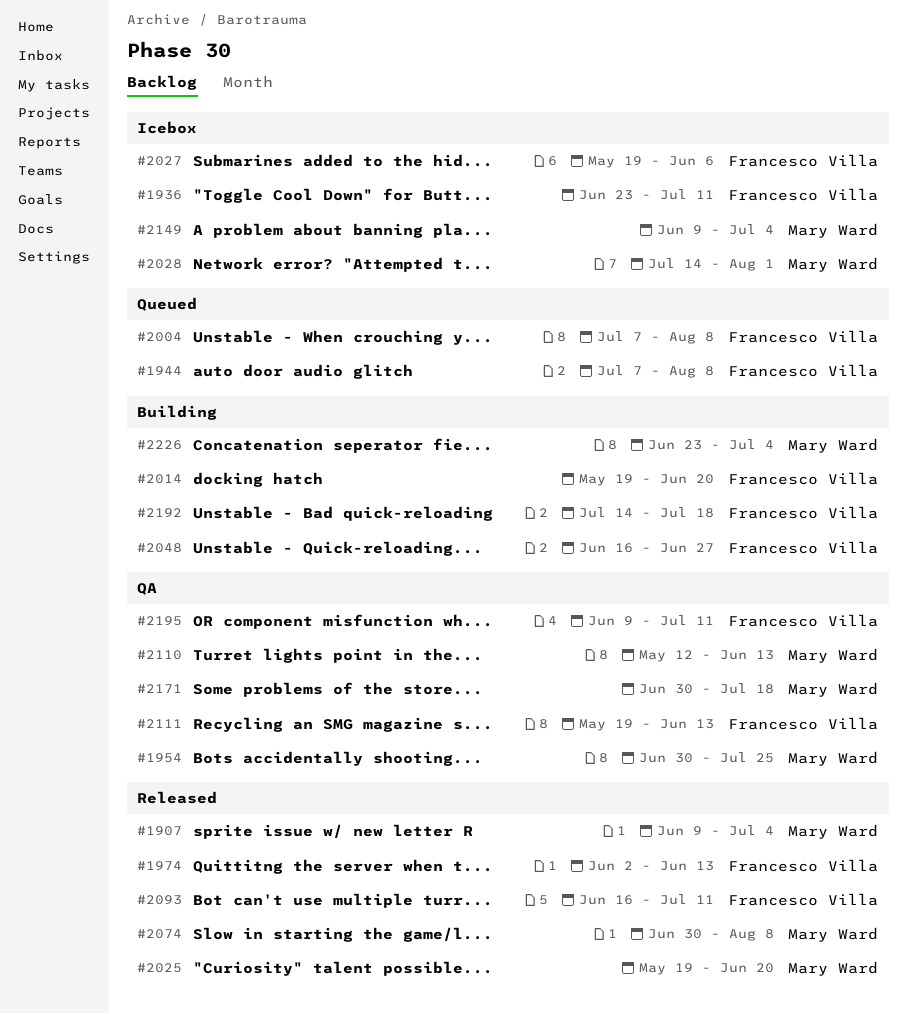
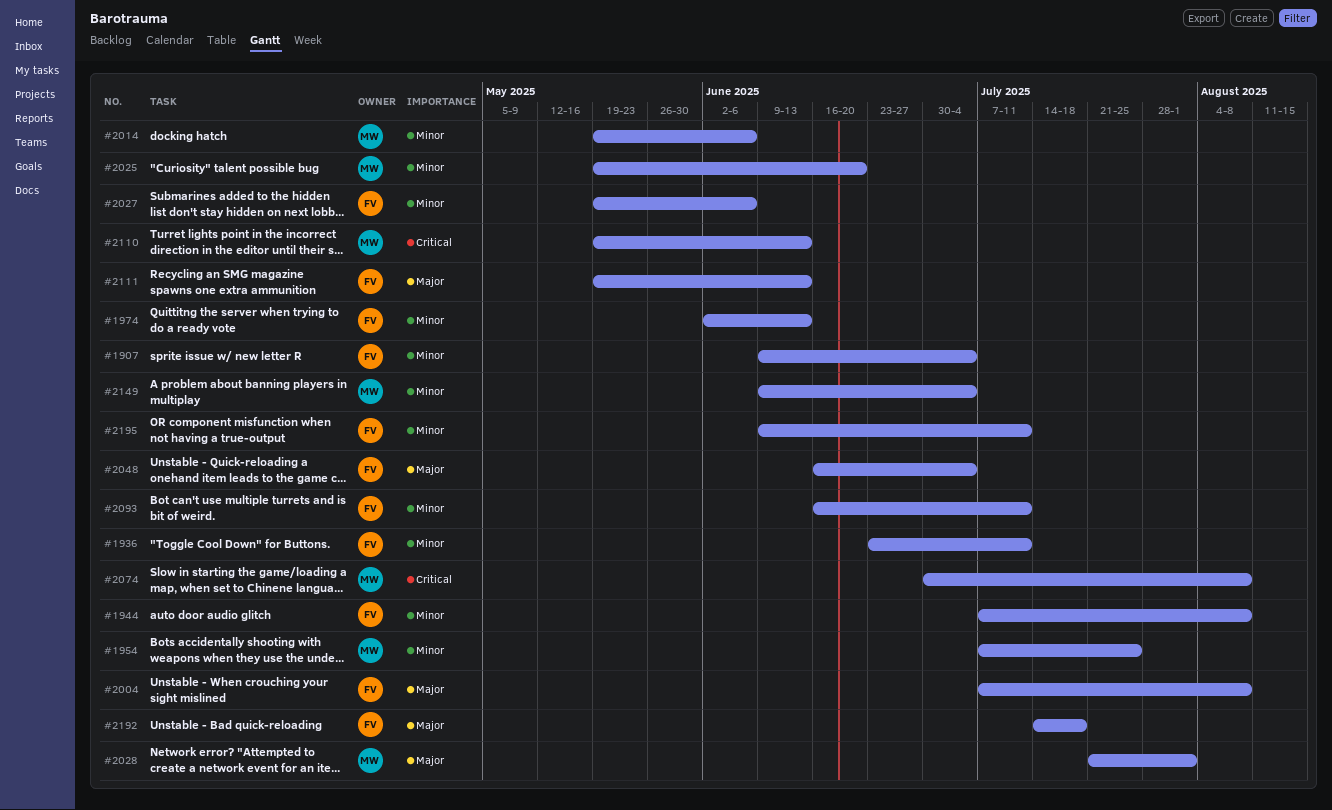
#1907, owner: Mary Ward -> Francesco Villa
#1954, start: Jun 30 -> Jul 7
#2014, owner: Francesco Villa -> Mary Ward
#2014, due: Jun 20 -> Jun 6
#2028, start: Jul 14 -> Jul 21
#2048, due: Jun 27 -> Jul 4
#2110, start: May 12 -> May 19
#2171: present -> none
#2226: present -> none

